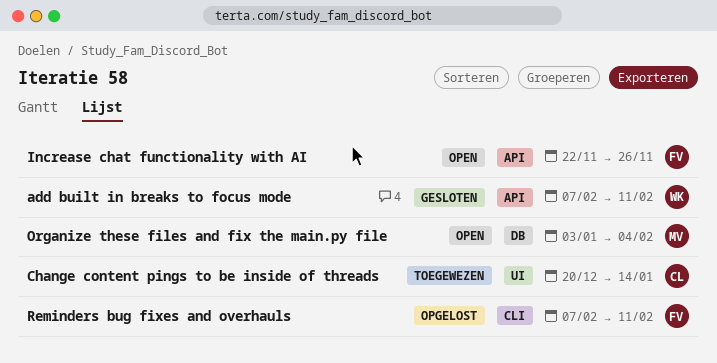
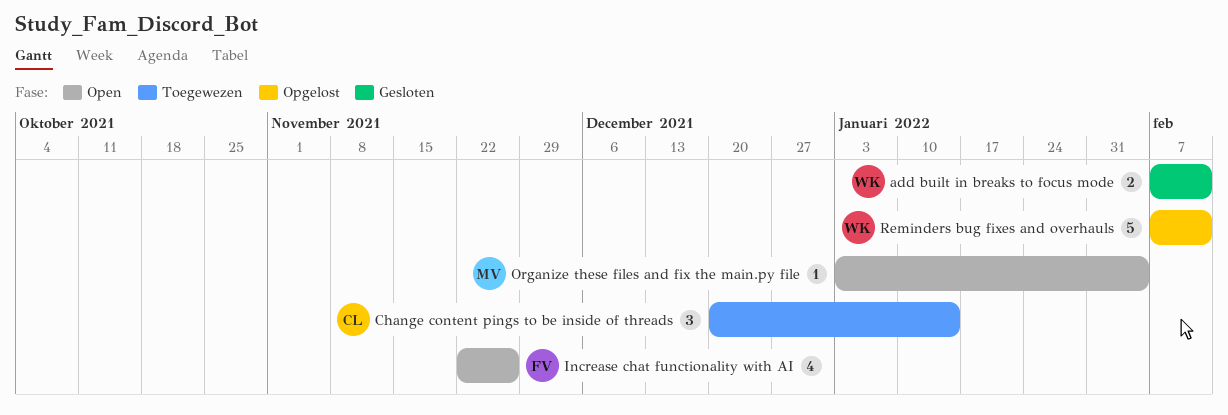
Reminders bug fixes and overhauls, owner: FV -> WK

